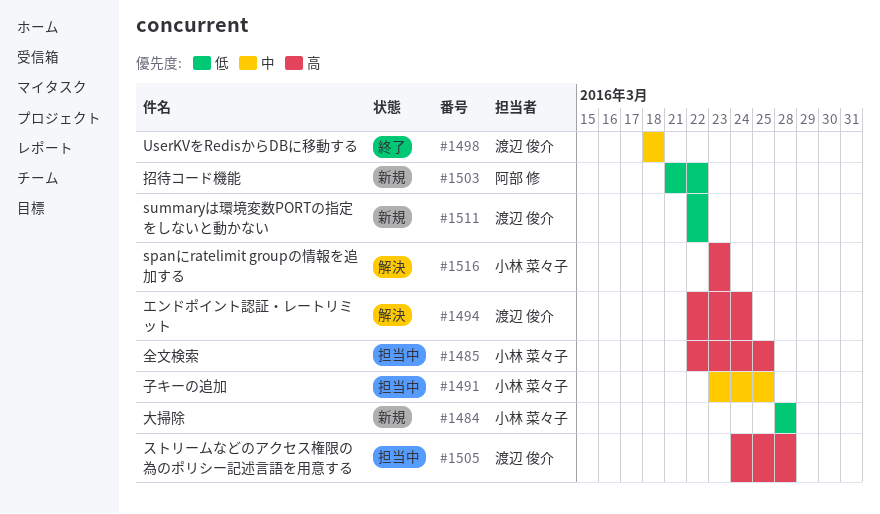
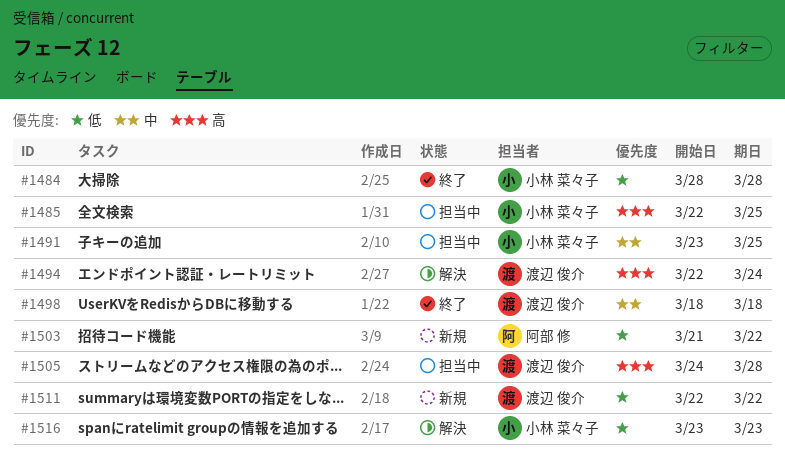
#1484, status: 新規 -> 終了
#1516, priority: 高 -> 低

